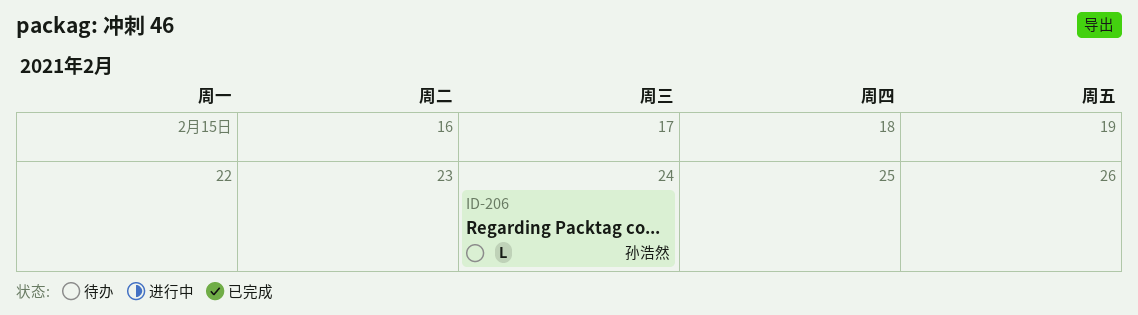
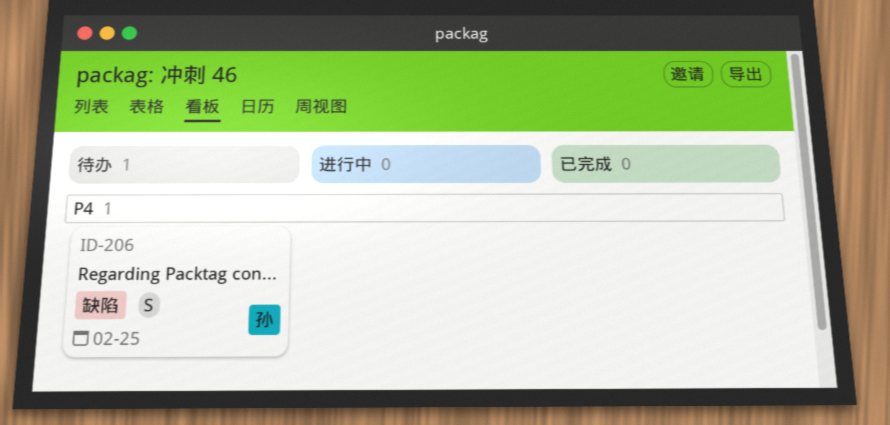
ID-206, estimate: L -> S
ID-206, due: Feb 24 -> Feb 25

